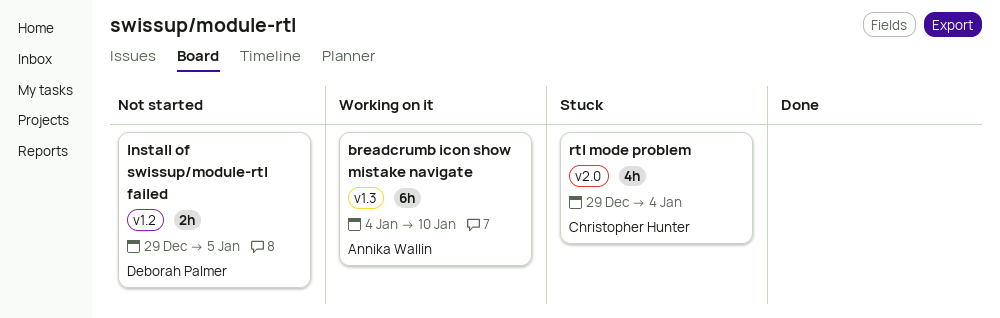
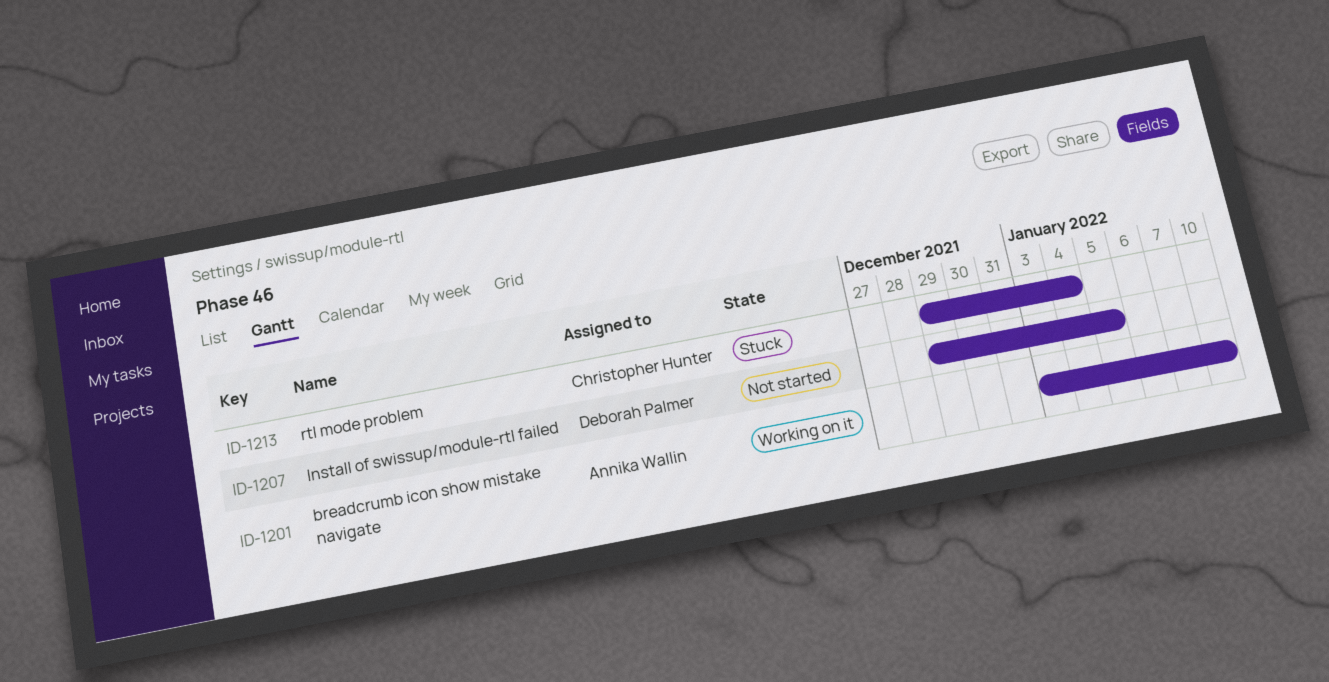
breadcrumb icon show mistake navigate, start: Jan 4 -> Jan 3

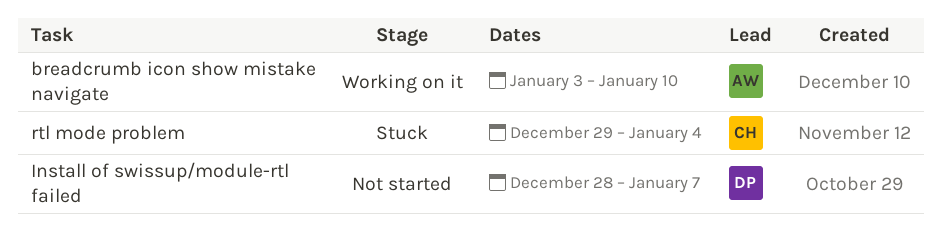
Install of swissup/module-rtl failed, start: Dec 29 -> Dec 28
Install of swissup/module-rtl failed, due: Jan 5 -> Jan 7

